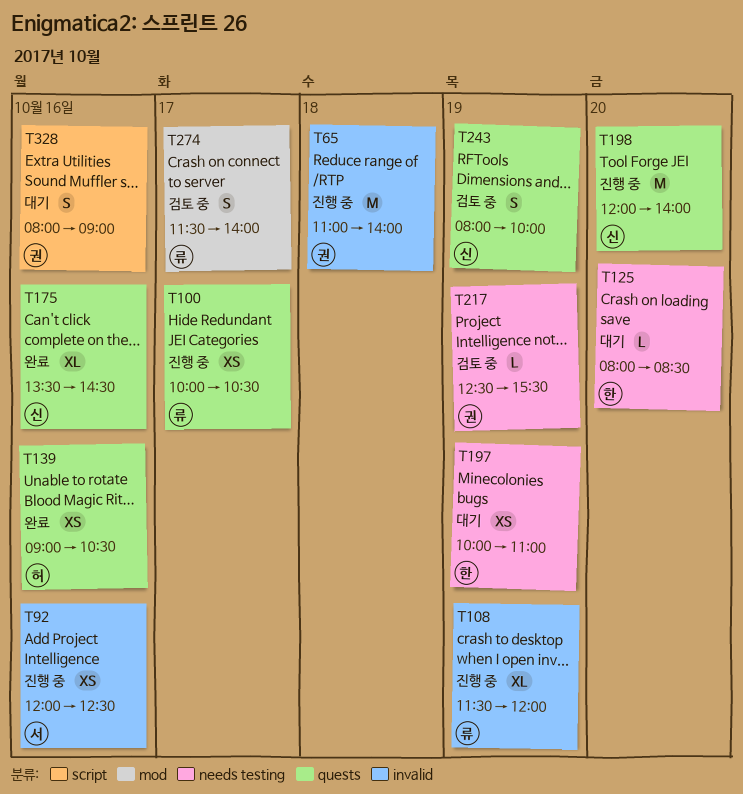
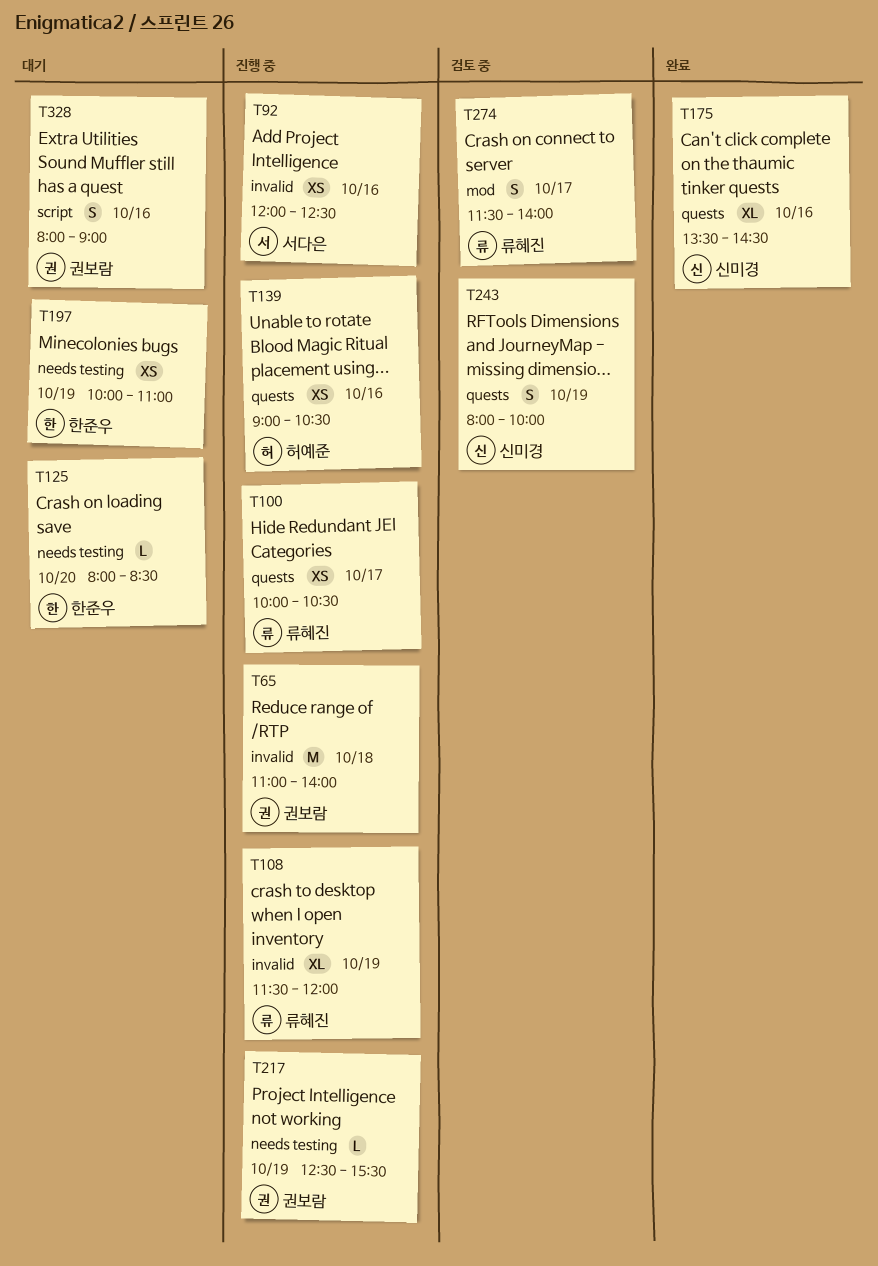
T139, status: 완료 -> 진행 중
T198: present -> none
T217, status: 검토 중 -> 진행 중

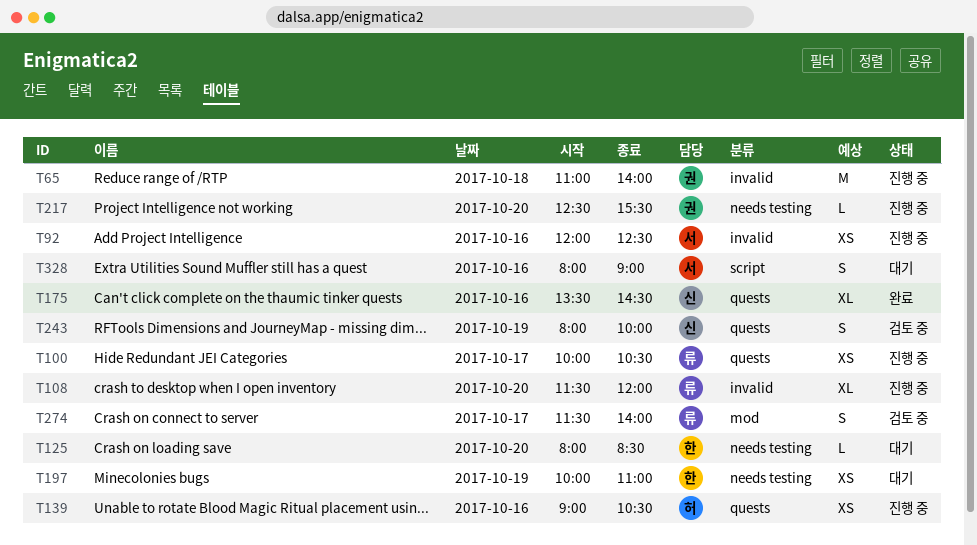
T108, day: Oct 19 -> Oct 20
T217, day: Oct 19 -> Oct 20
T328, owner: 권보람 -> 서다은

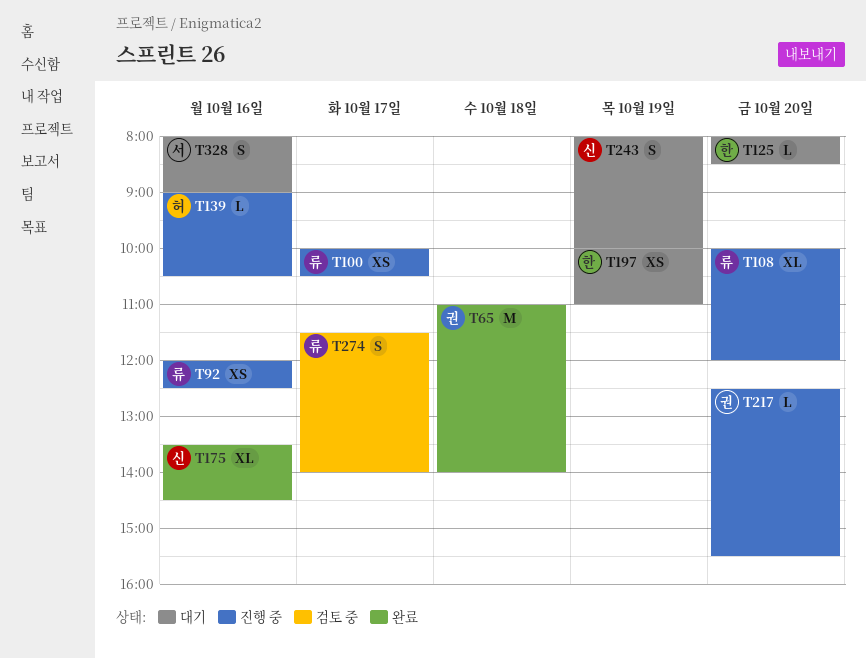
T65, status: 진행 중 -> 완료
T92, owner: 서 -> 류
T108, begins: 11:30 -> 10:00
T139, estimate: XS -> L
T243, status: 검토 중 -> 대기

